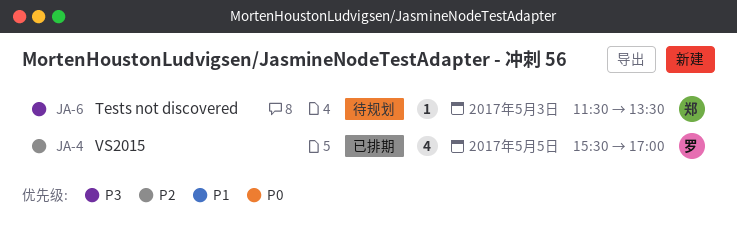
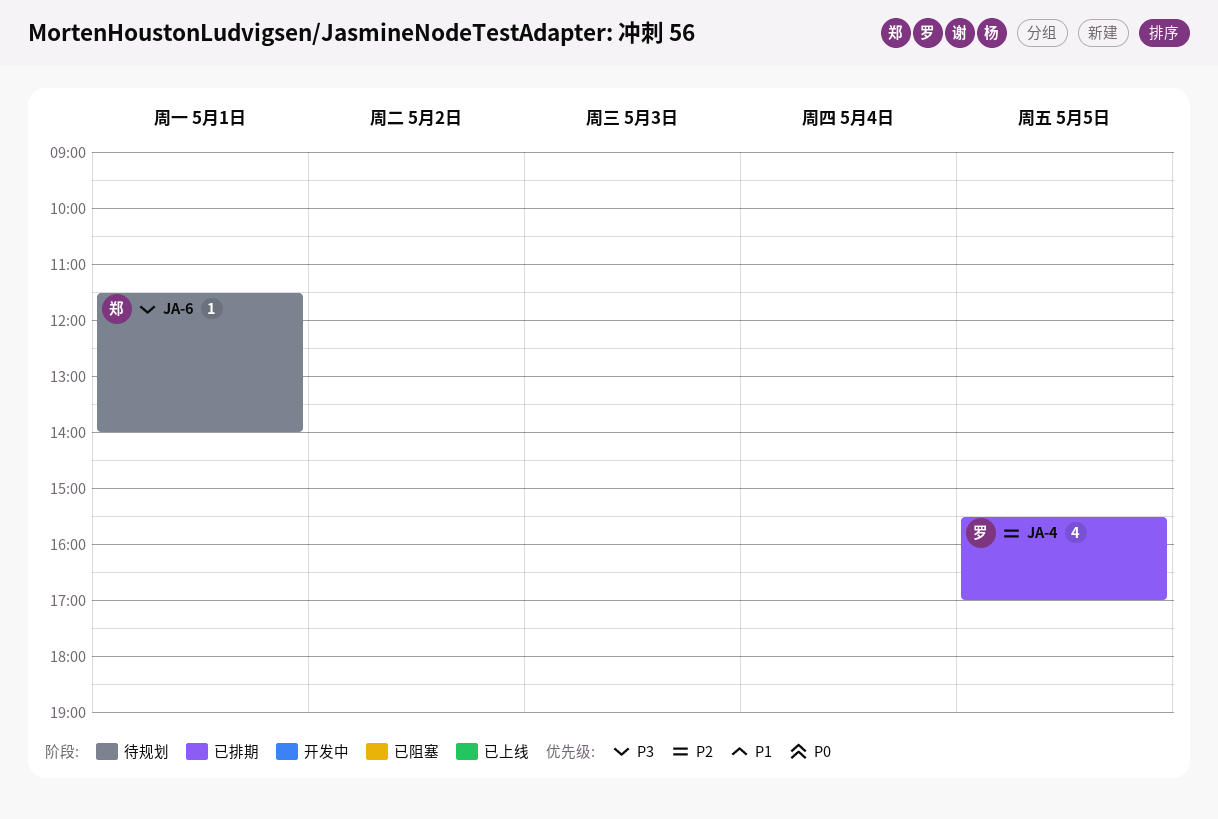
JA-6, day: May 3 -> May 1
JA-6, ends: 13:30 -> 14:00

